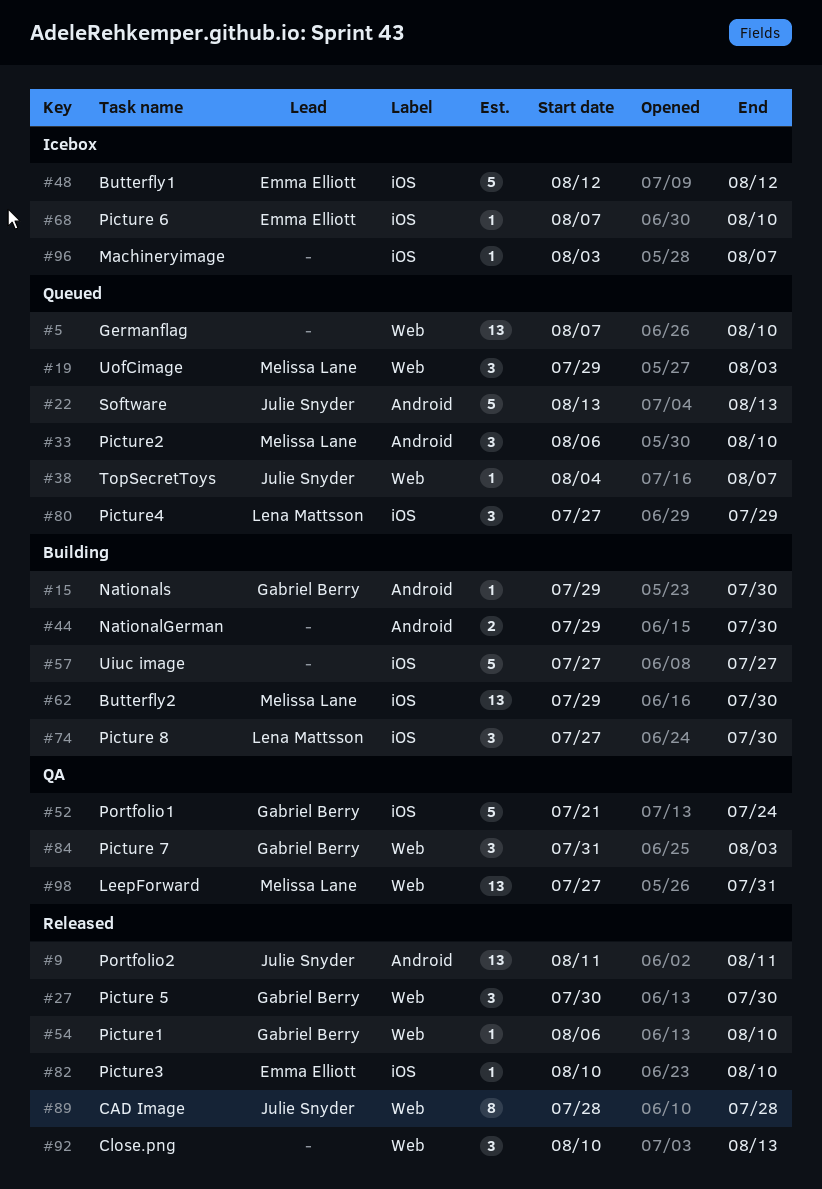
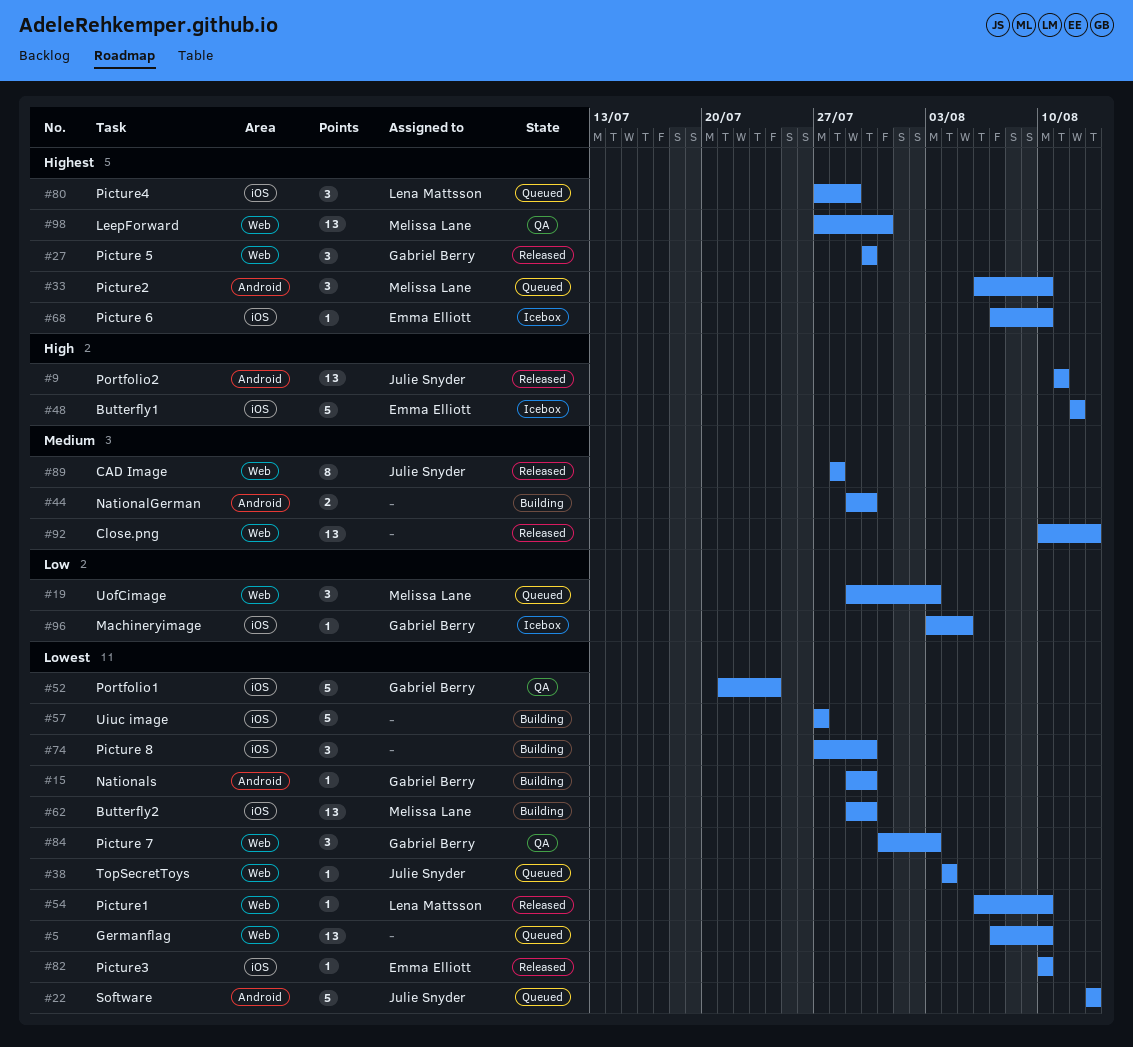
#38, due: Aug 7 -> Aug 4
#54, owner: Gabriel Berry -> Lena Mattsson
#74, owner: Lena Mattsson -> none
#92, estimate: 3 -> 13
#96, owner: none -> Gabriel Berry
#96, due: Aug 7 -> Aug 5

